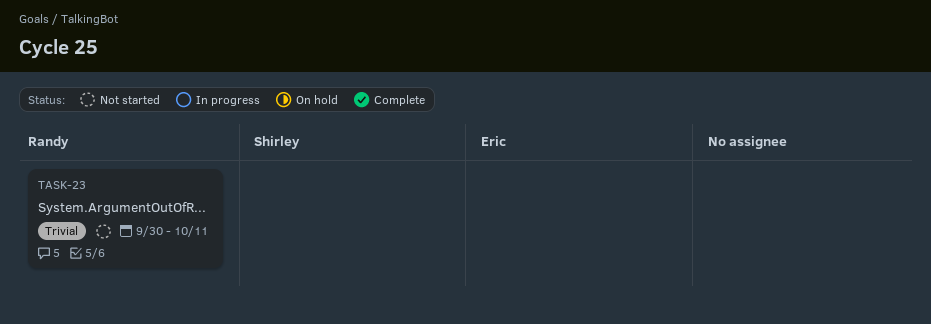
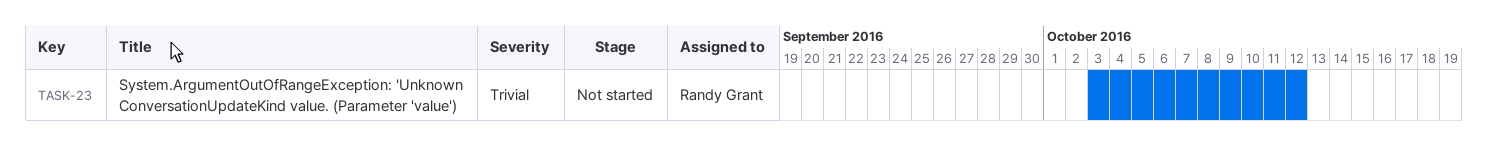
TASK-23, start: Sep 30 -> Oct 3
TASK-23, due: Oct 11 -> Oct 12

